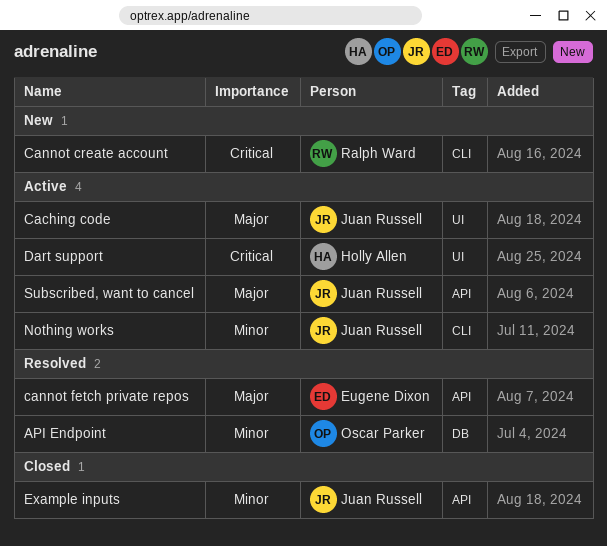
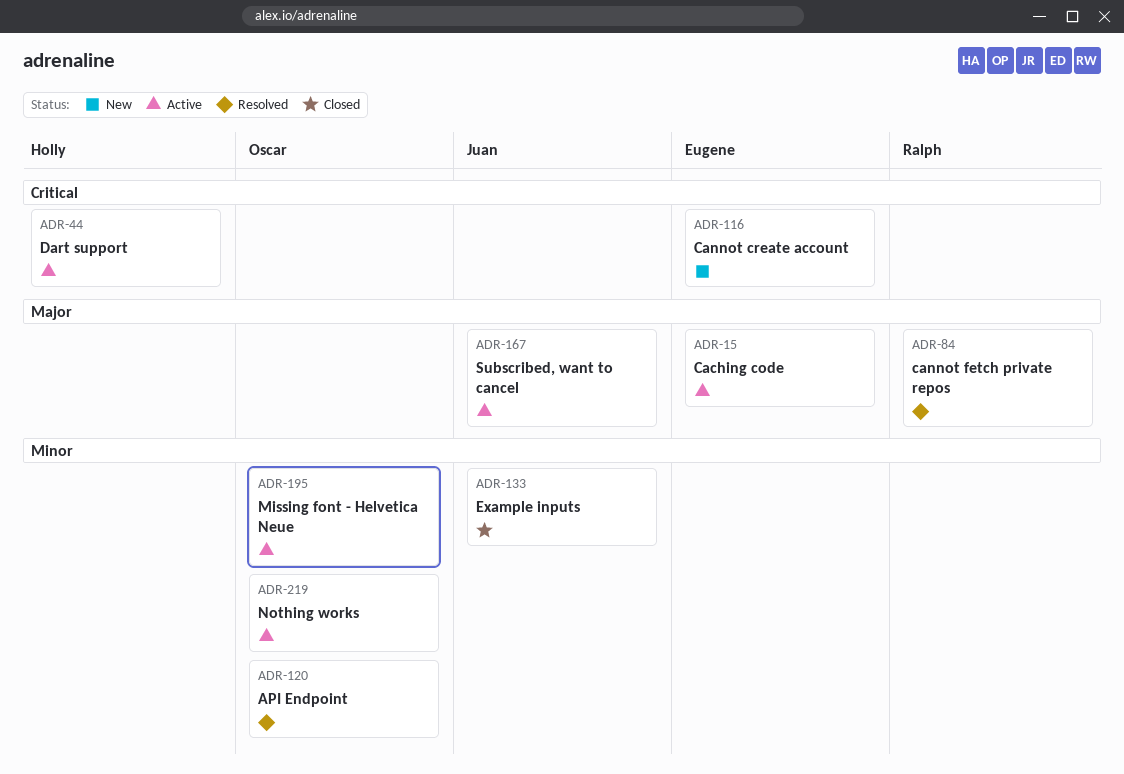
Caching code, owner: Juan Russell -> Eugene Dixon
Cannot create account, owner: Ralph Ward -> Eugene Dixon
cannot fetch private repos, owner: Eugene Dixon -> Ralph Ward
Missing font - Helvetica Neue: none -> present
Nothing works, owner: Juan Russell -> Oscar Parker

